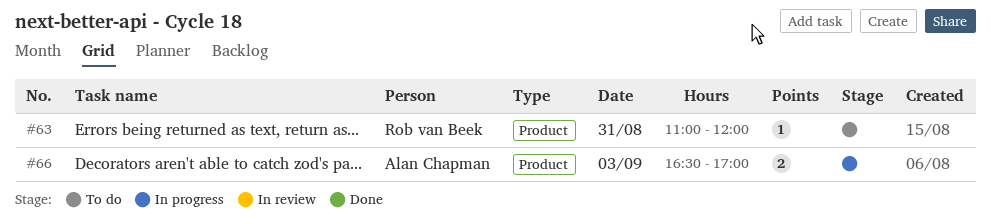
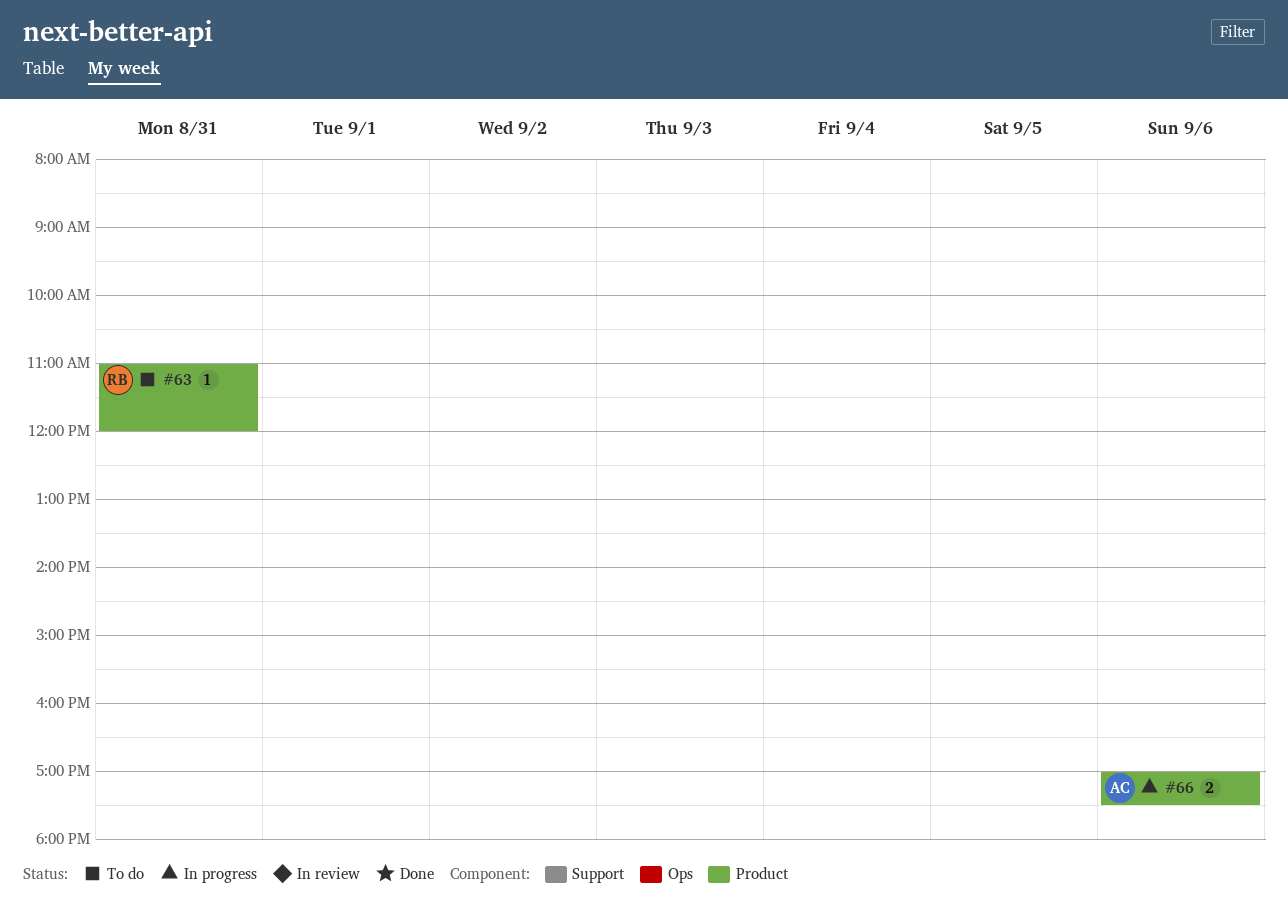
#66, day: Sep 3 -> Sep 6
#66, begins: 16:30 -> 17:00
#66, ends: 17:00 -> 17:30

